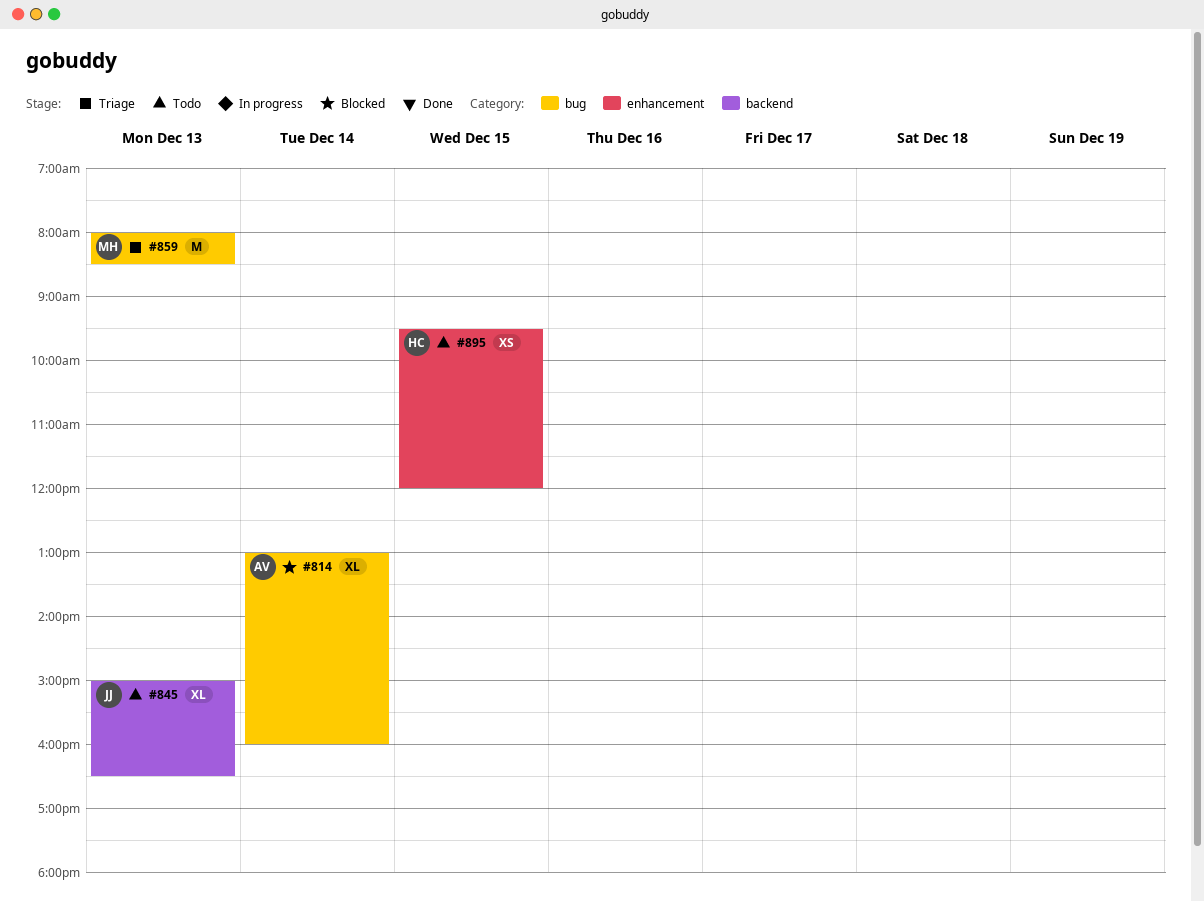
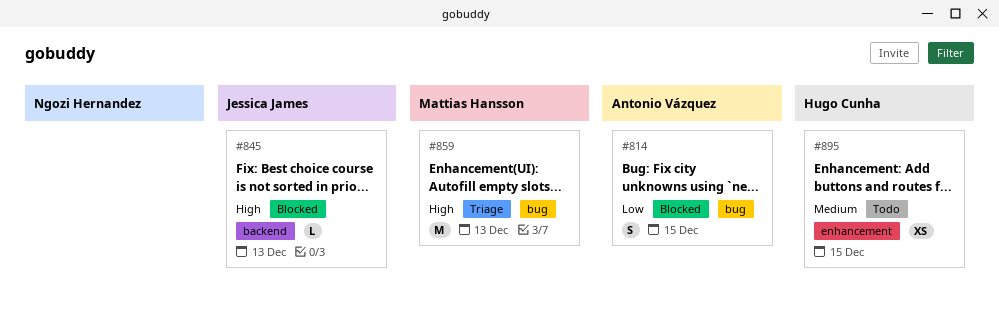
#814, estimate: XL -> S
#814, day: Dec 14 -> Dec 15
#845, status: Todo -> Blocked
#845, estimate: XL -> L

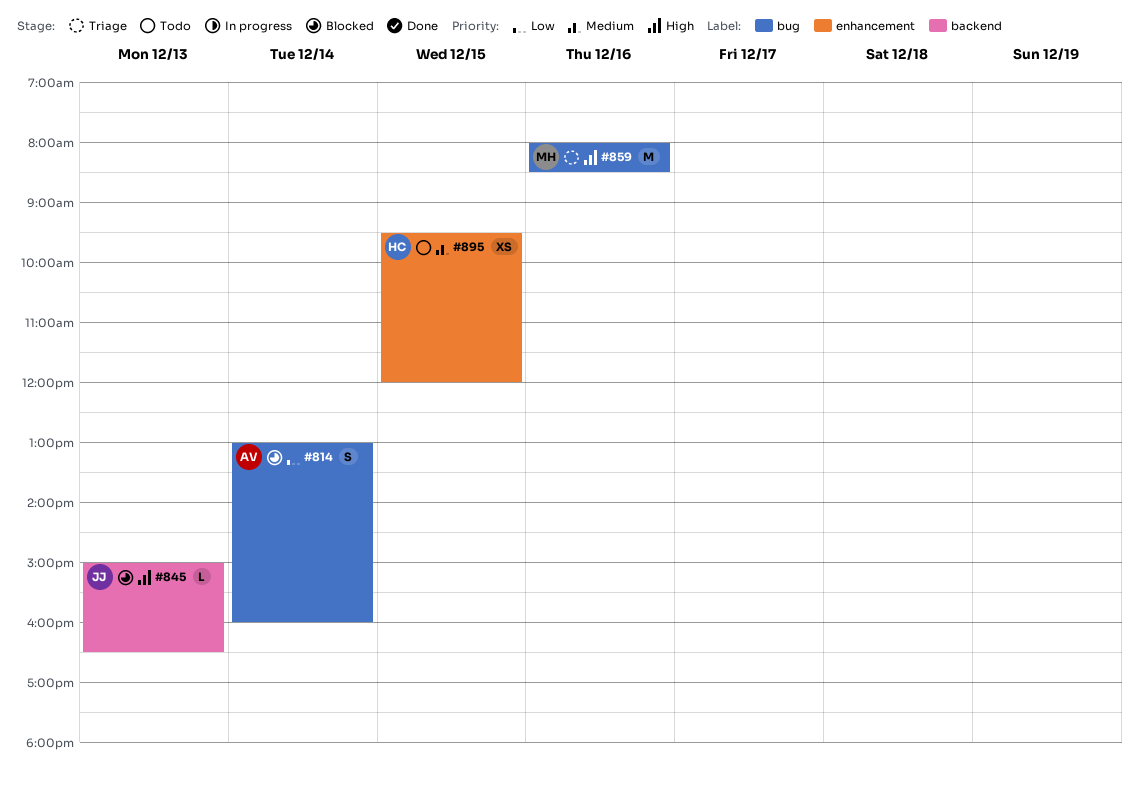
#814, day: Dec 15 -> Dec 14
#859, day: Dec 13 -> Dec 16

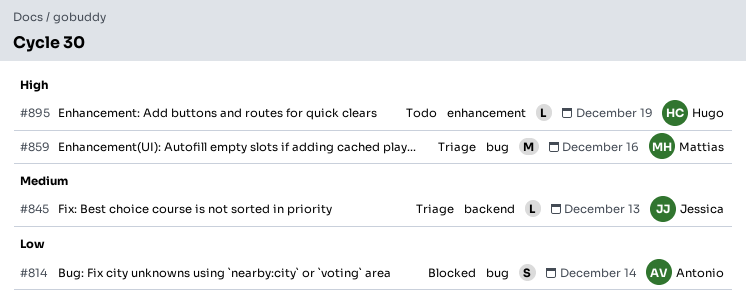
#845, status: Blocked -> Triage
#845, priority: High -> Medium
#895, priority: Medium -> High
#895, estimate: XS -> L
#895, day: Dec 15 -> Dec 19

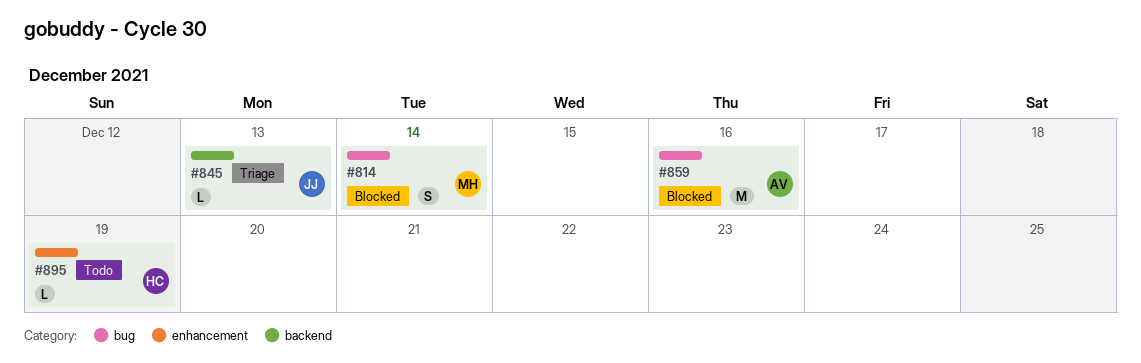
#814, owner: Antonio -> Mattias
#859, status: Triage -> Blocked
#859, owner: Mattias -> Antonio

